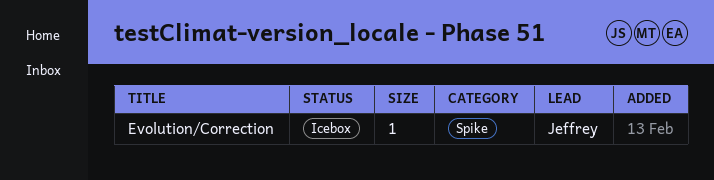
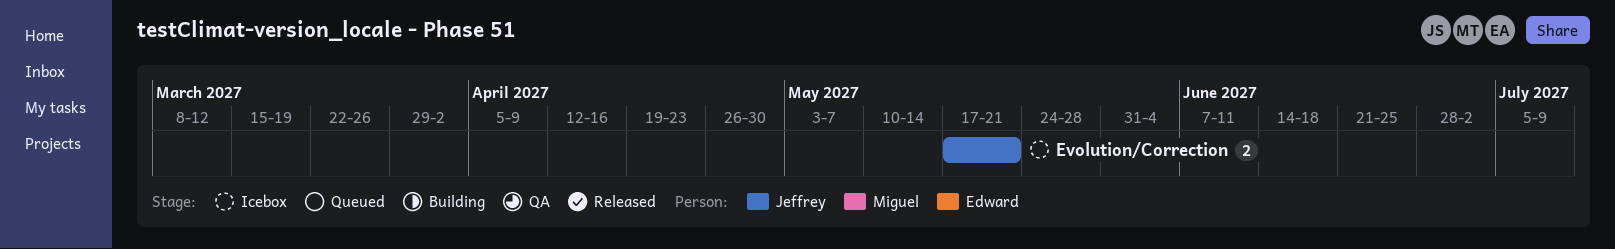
Evolution/Correction, estimate: 1 -> 2

